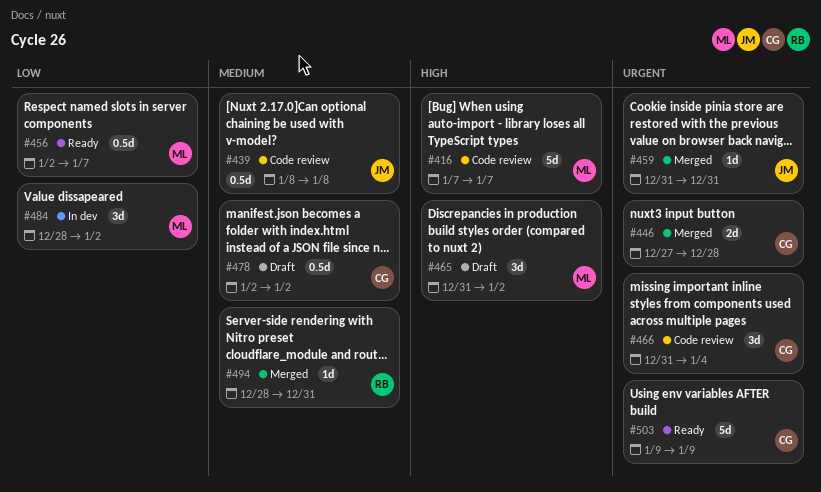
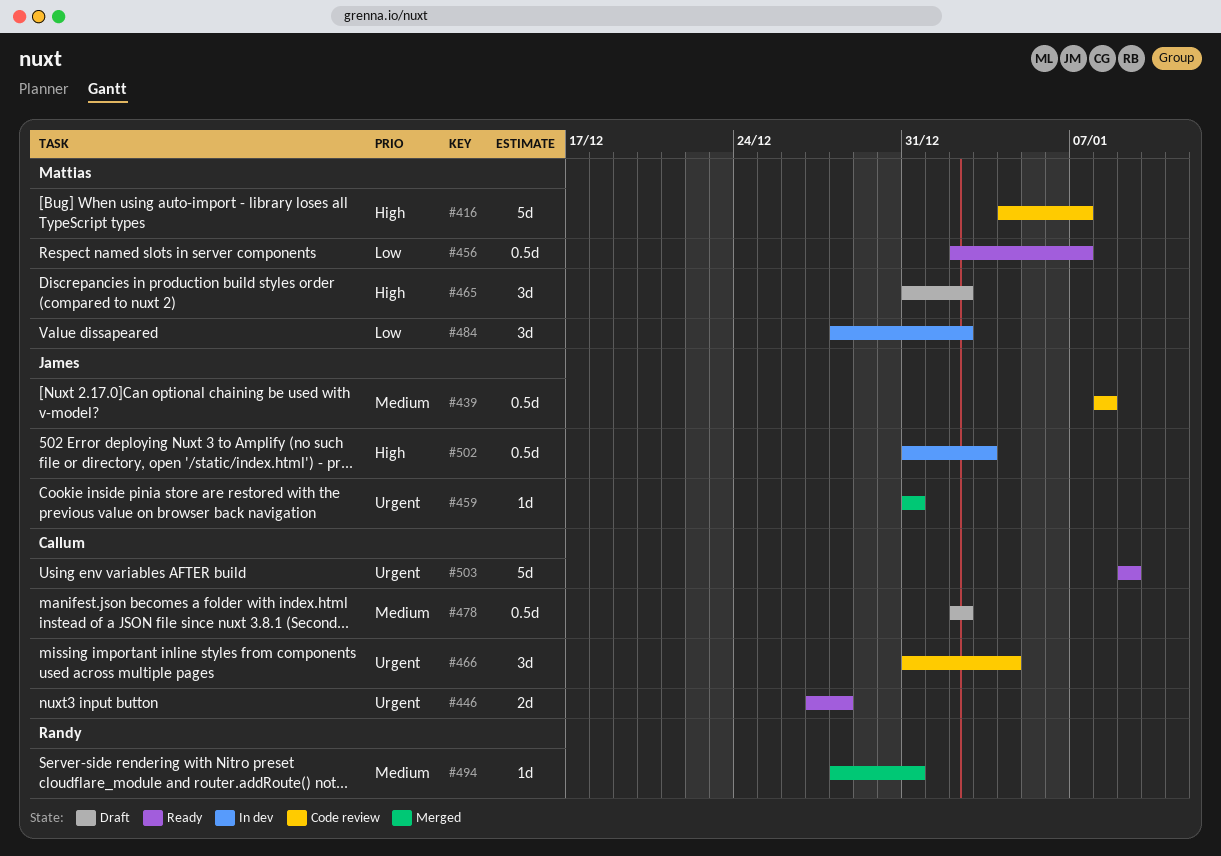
#416, start: Jan 7 -> Jan 4
#446, status: Merged -> Ready
#502: none -> present

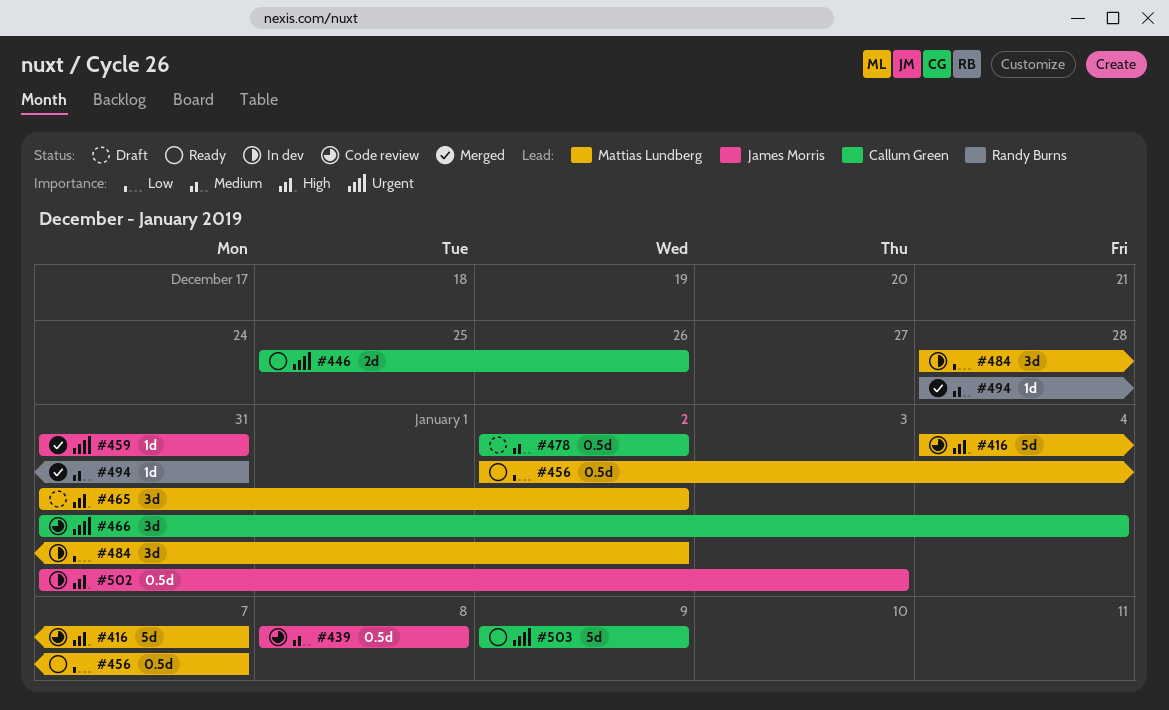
#446, start: Dec 27 -> Dec 25
#446, due: Dec 28 -> Dec 26

